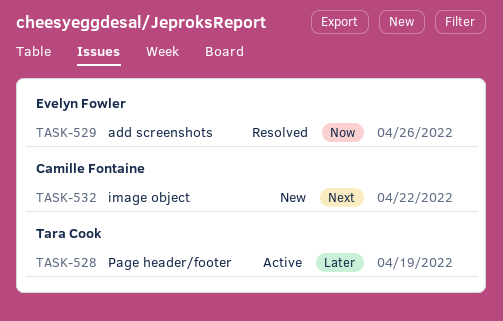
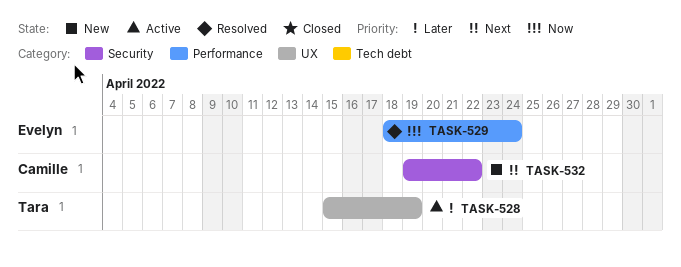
TASK-529, due: Apr 26 -> Apr 24

